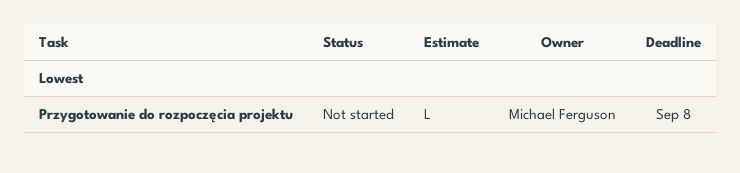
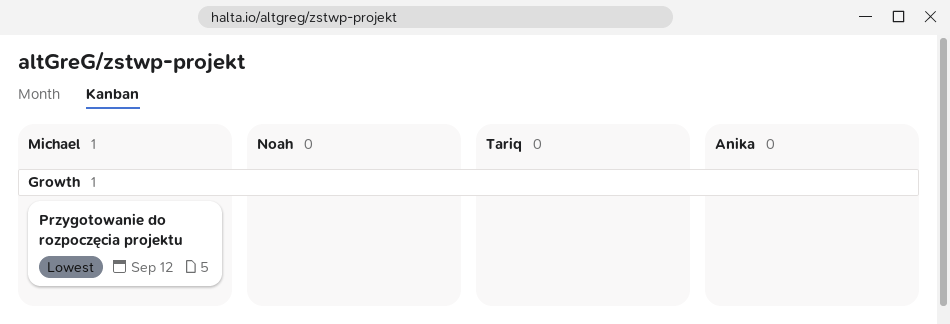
Przygotowanie do rozpoczęcia projektu, due: Sep 8 -> Sep 12

